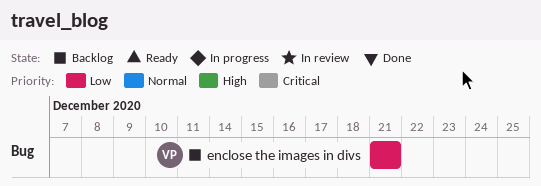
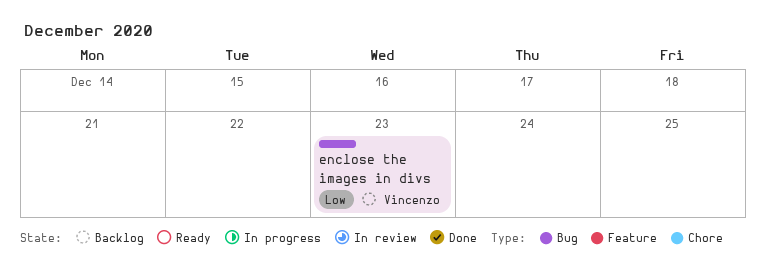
enclose the images in divs, due: Dec 21 -> Dec 23

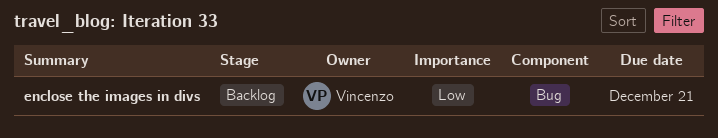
enclose the images in divs, due: Dec 23 -> Dec 21

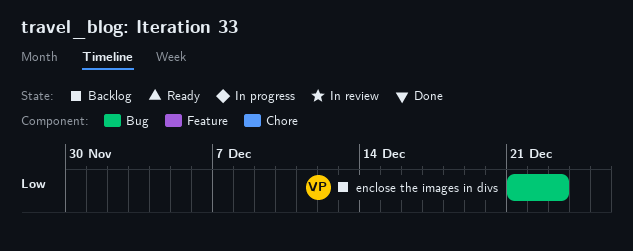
enclose the images in divs, due: Dec 21 -> Dec 23

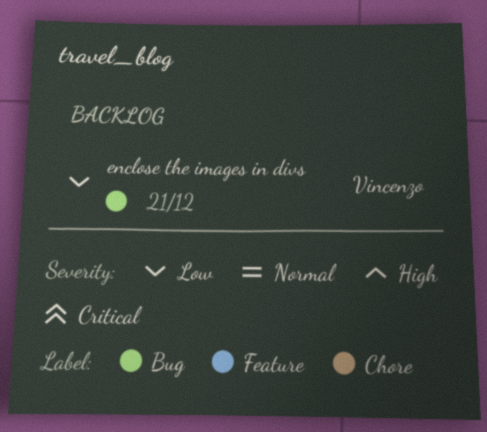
enclose the images in divs, due: Dec 23 -> Dec 21

